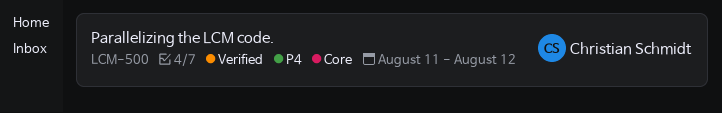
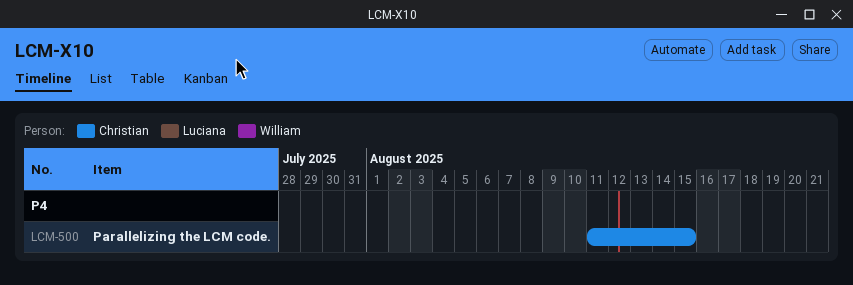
LCM-500, due: Aug 12 -> Aug 15

